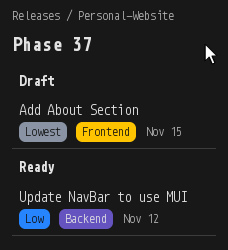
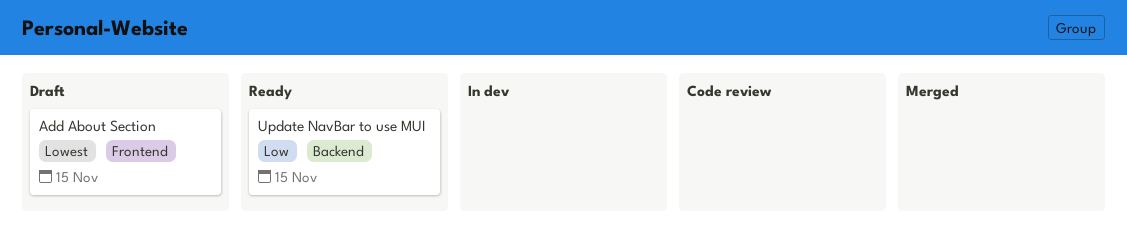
Update NavBar to use MUI, due: Nov 12 -> Nov 15

